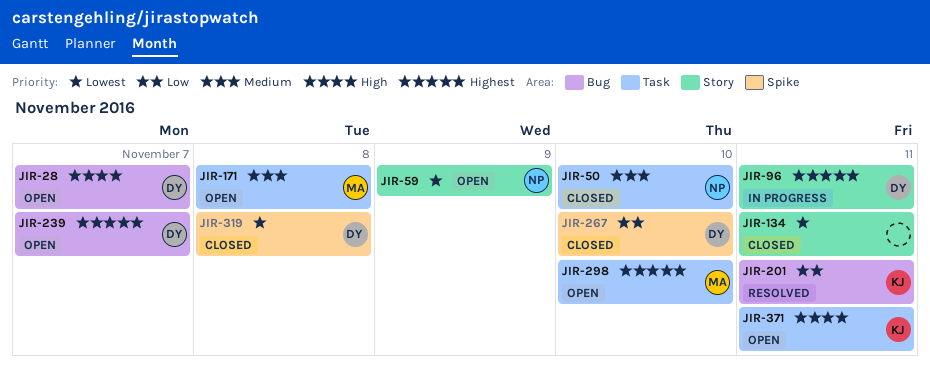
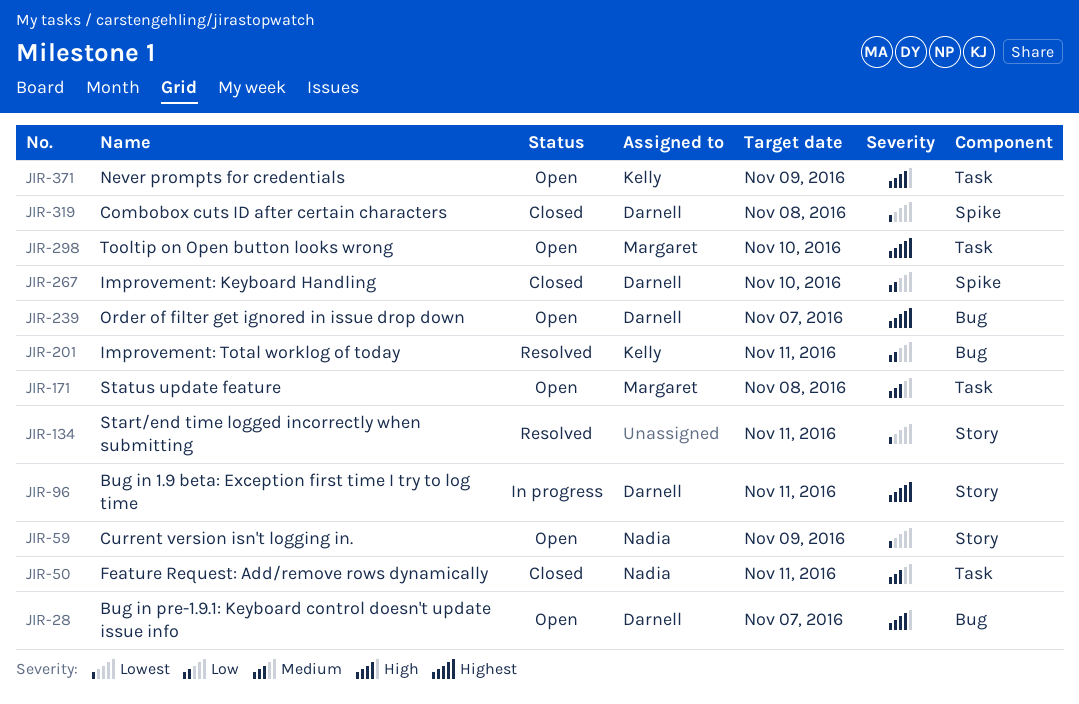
JIR-50, due: Nov 10 -> Nov 11
JIR-134, status: Closed -> Resolved
JIR-371, due: Nov 11 -> Nov 9

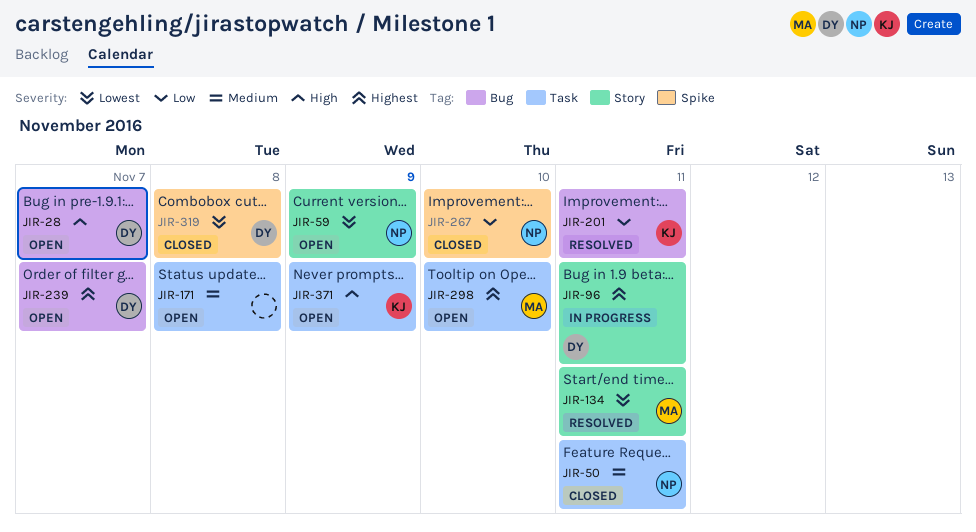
JIR-134, owner: none -> Margaret
JIR-171, owner: Margaret -> none
JIR-267, owner: Darnell -> Nadia

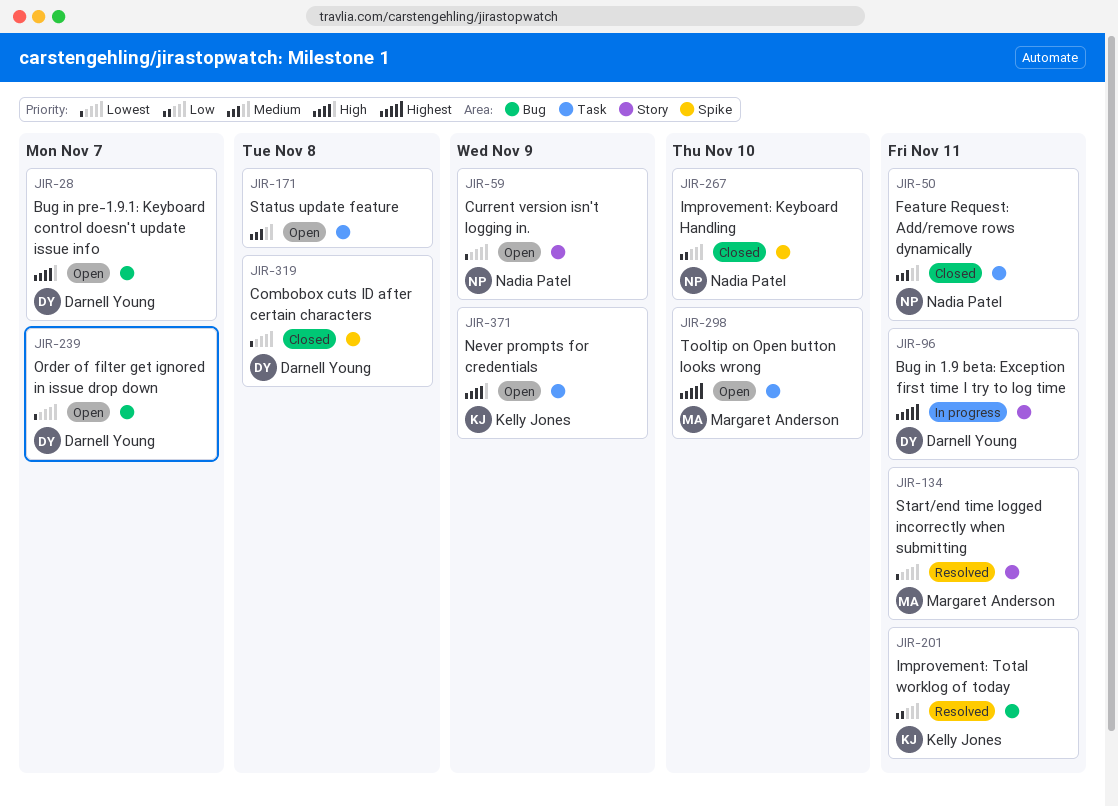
JIR-239, priority: Highest -> Lowest

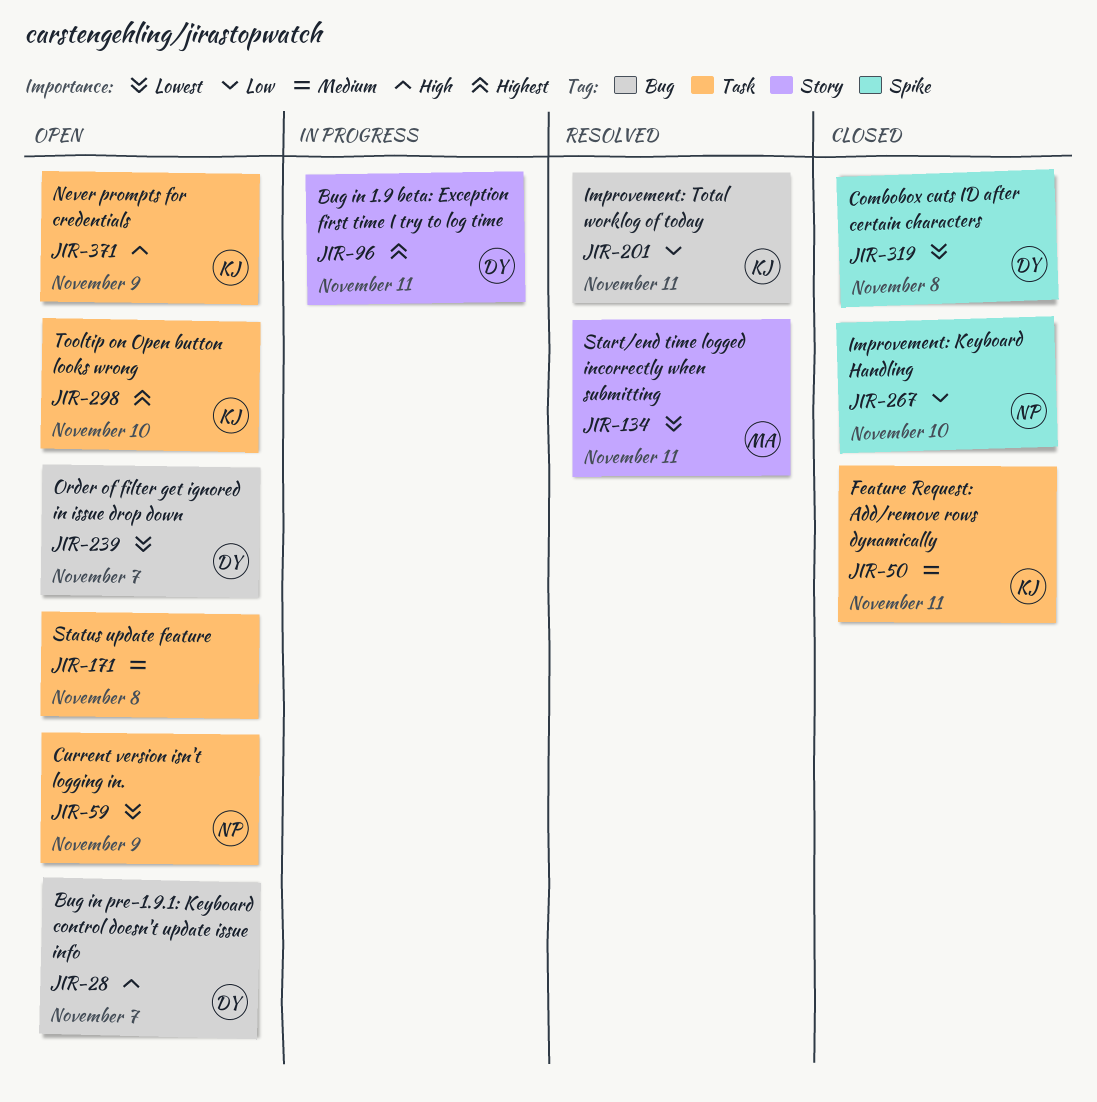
JIR-50, owner: Nadia Patel -> Kelly Jones
JIR-59, label: Story -> Task
JIR-298, owner: Margaret Anderson -> Kelly Jones

